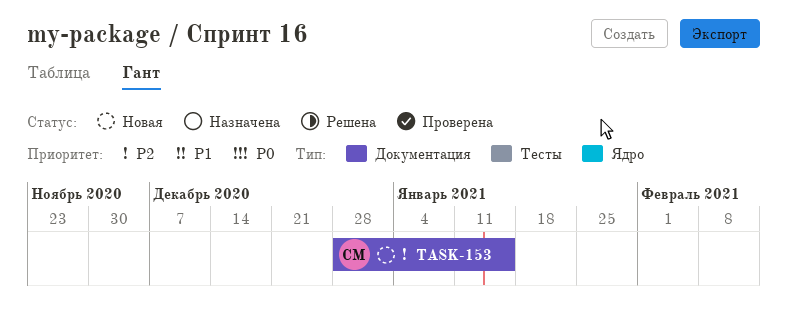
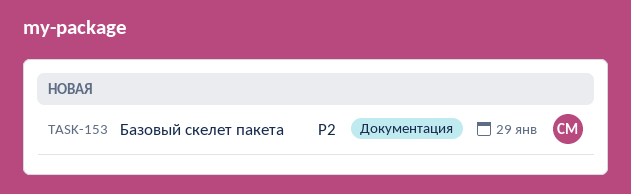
TASK-153, due: Jan 15 -> Jan 29

